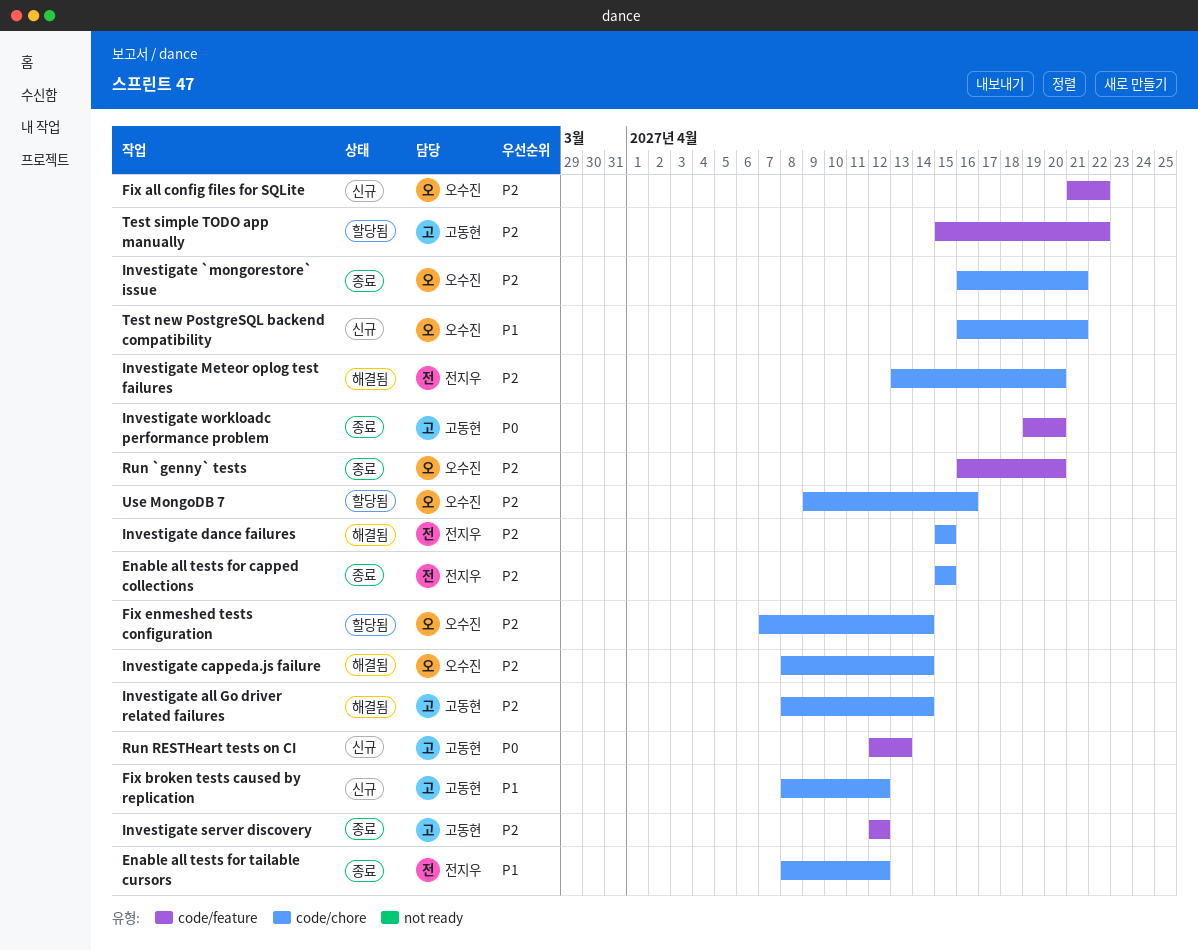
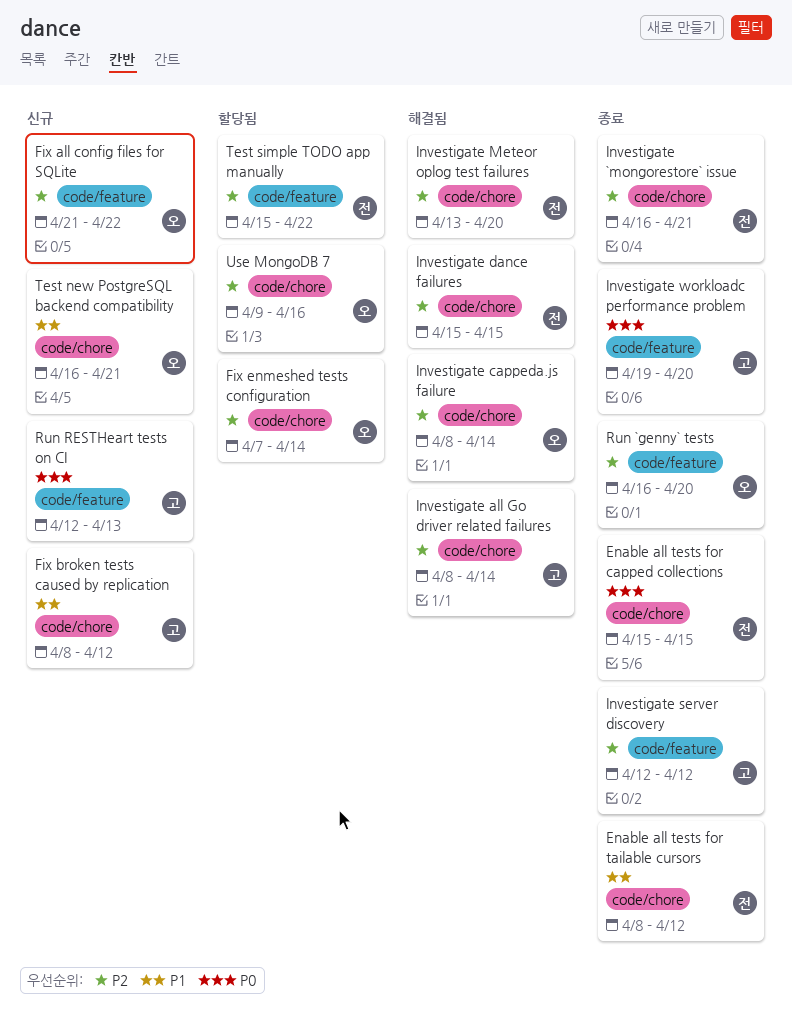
Enable all tests for capped collections, priority: P2 -> P0
Investigate `mongorestore` issue, owner: 오수진 -> 전지우
Test simple TODO app manually, owner: 고동현 -> 전지우

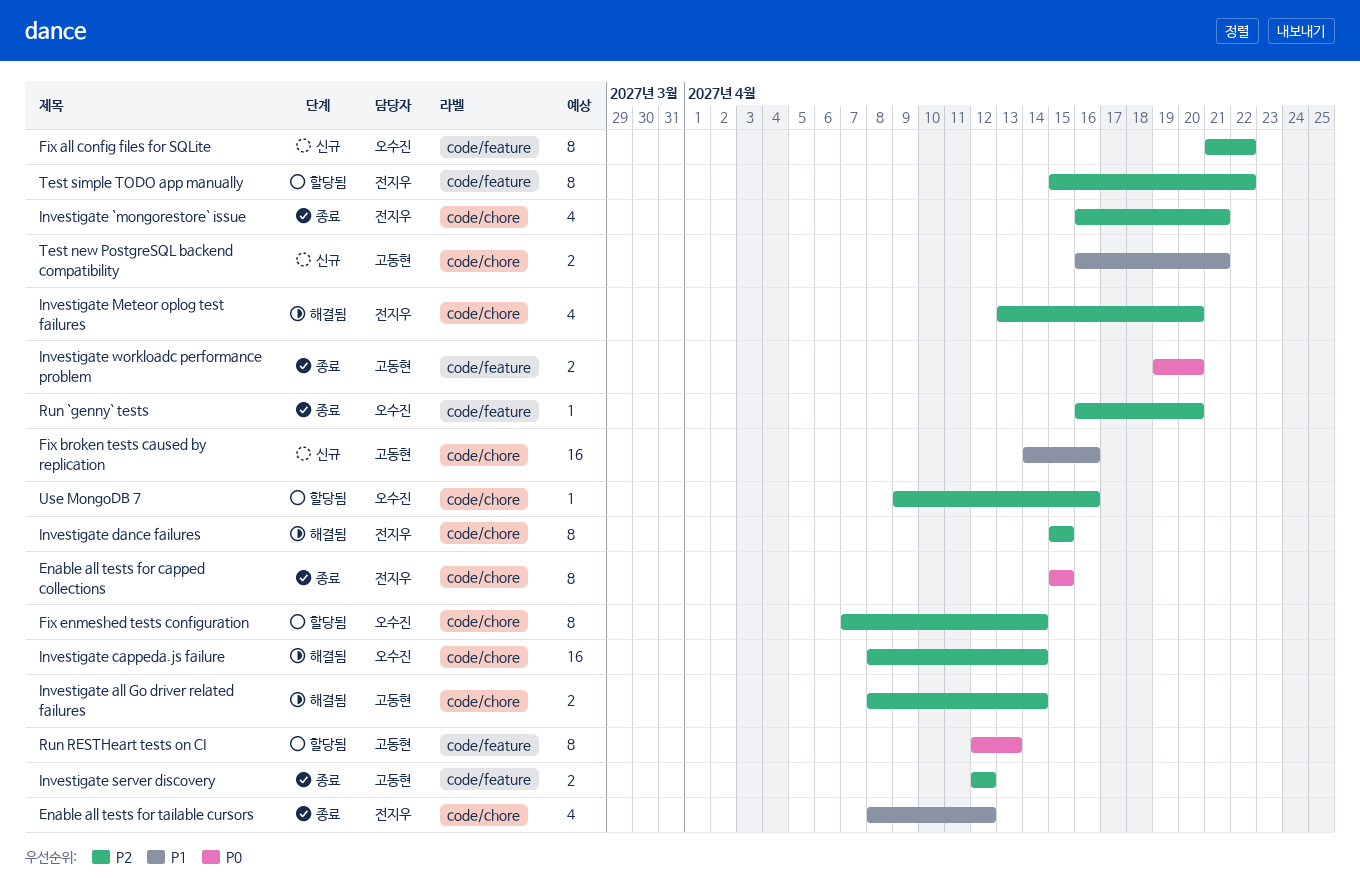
Fix broken tests caused by replication, start: Apr 8 -> Apr 14
Fix broken tests caused by replication, due: Apr 12 -> Apr 16
Run RESTHeart tests on CI, status: 신규 -> 할당됨
Test new PostgreSQL backend compatibility, owner: 오수진 -> 고동현

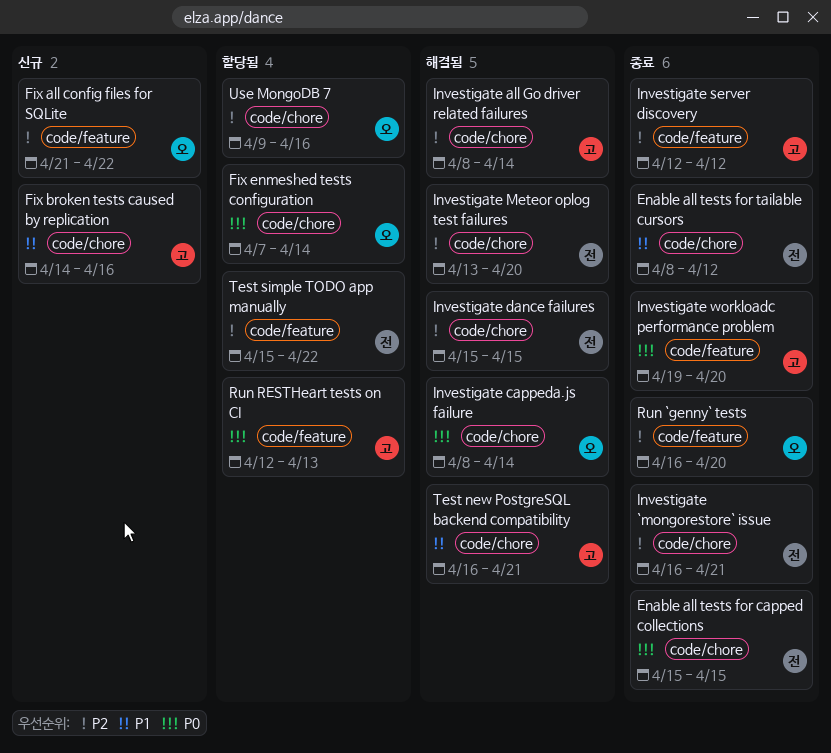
Fix enmeshed tests configuration, priority: P2 -> P0
Investigate cappeda.js failure, priority: P2 -> P0
Test new PostgreSQL backend compatibility, status: 신규 -> 해결됨

